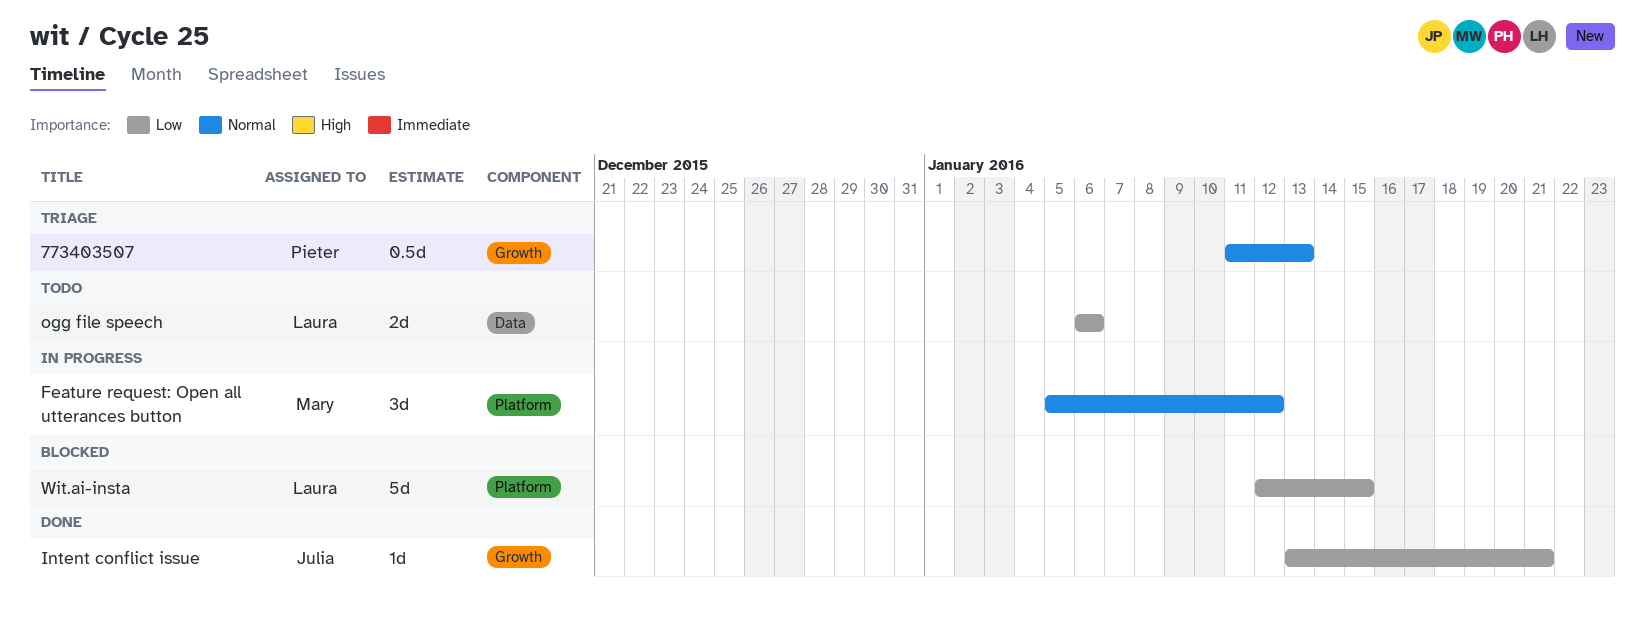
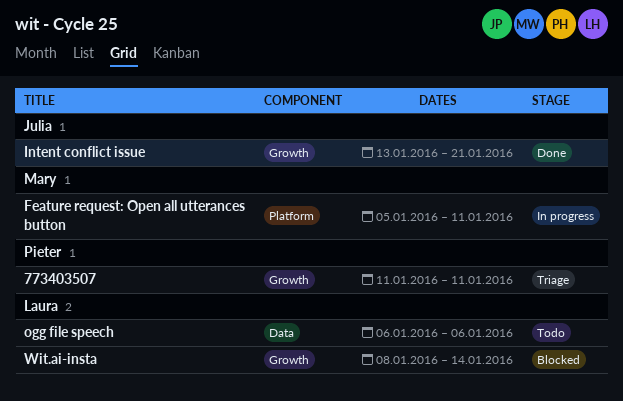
773403507, due: Jan 13 -> Jan 11
Feature request: Open all utterances button, due: Jan 12 -> Jan 11
Wit.ai-insta, label: Platform -> Growth
Wit.ai-insta, start: Jan 12 -> Jan 8
Wit.ai-insta, due: Jan 15 -> Jan 14

